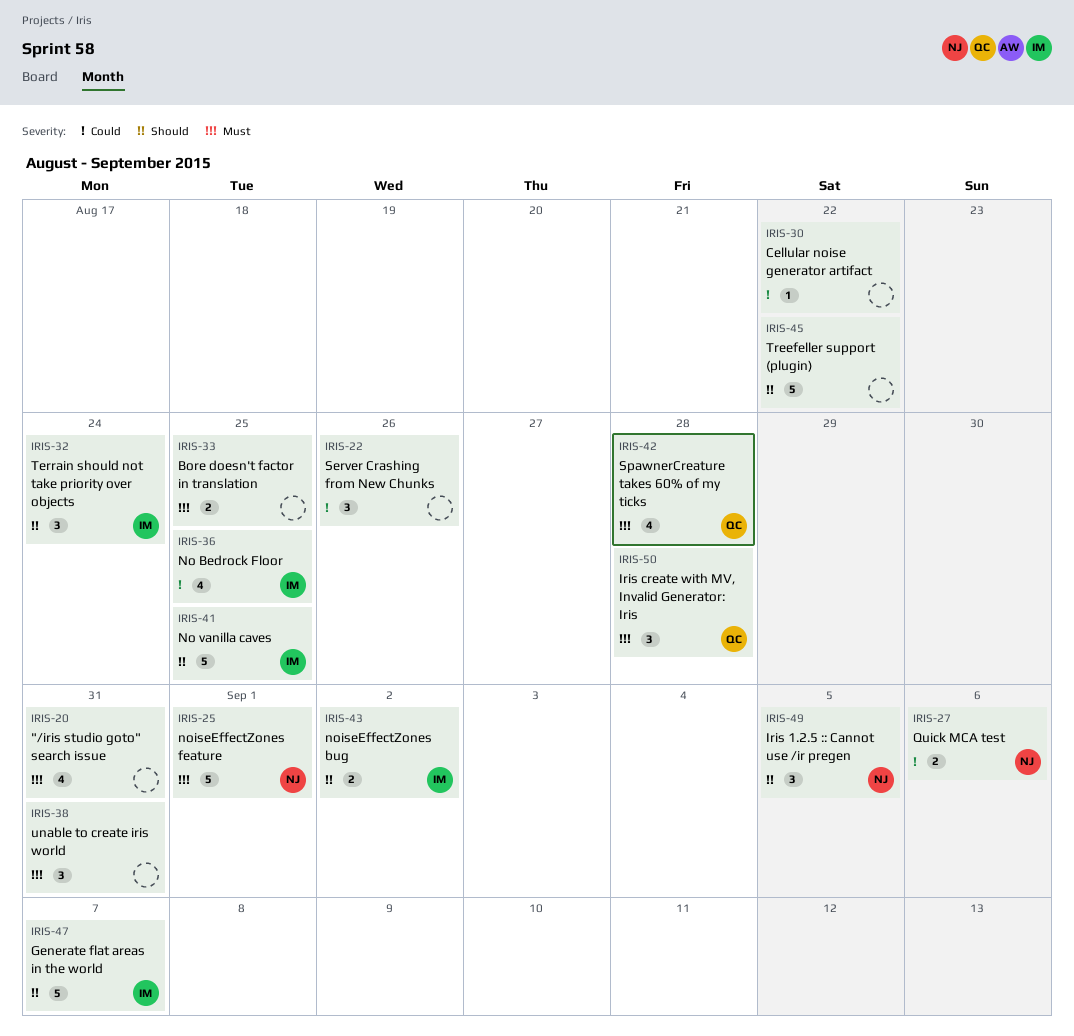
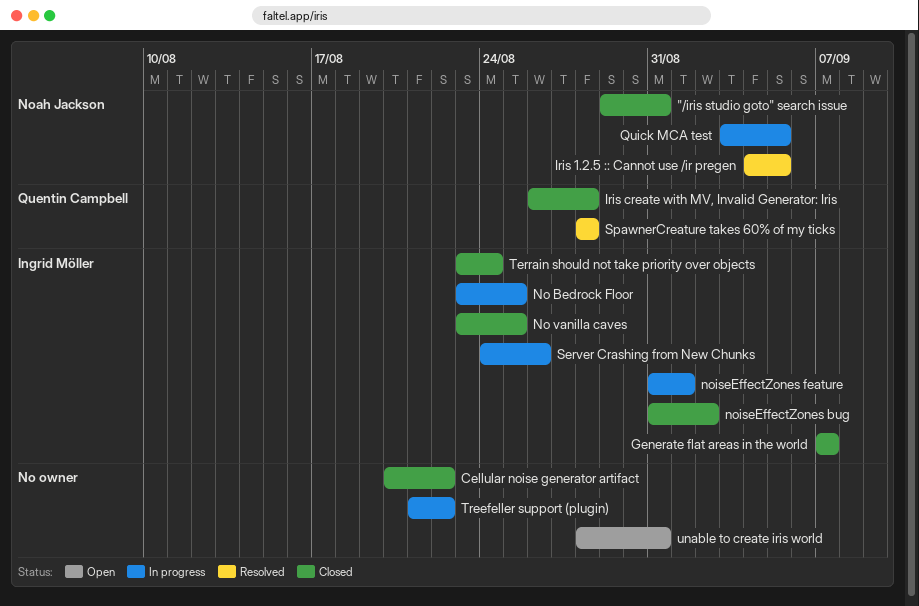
"/iris studio goto" search issue, owner: none -> Noah Jackson
Bore doesn't factor in translation: present -> none
noiseEffectZones feature, owner: Noah Jackson -> Ingrid Möller
Quick MCA test, due: Sep 6 -> Sep 5
Server Crashing from New Chunks, owner: none -> Ingrid Möller

